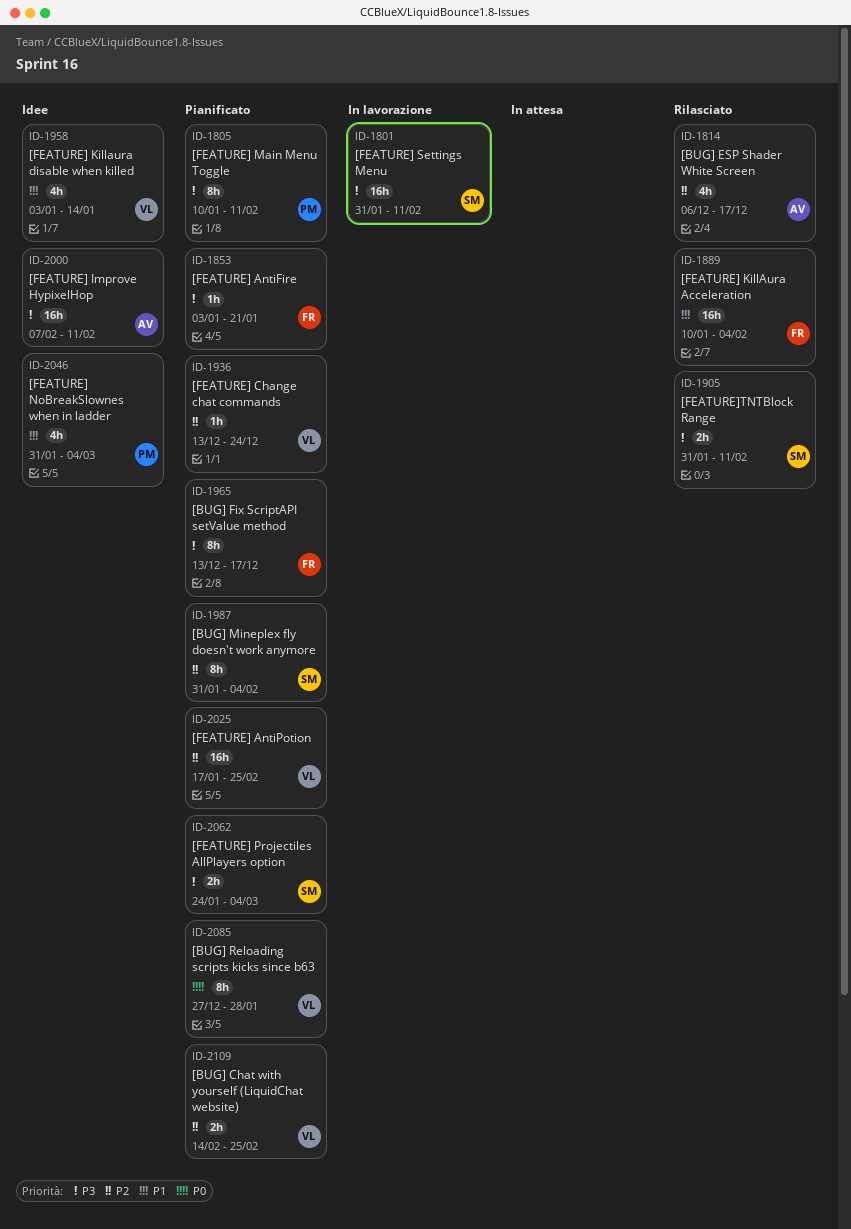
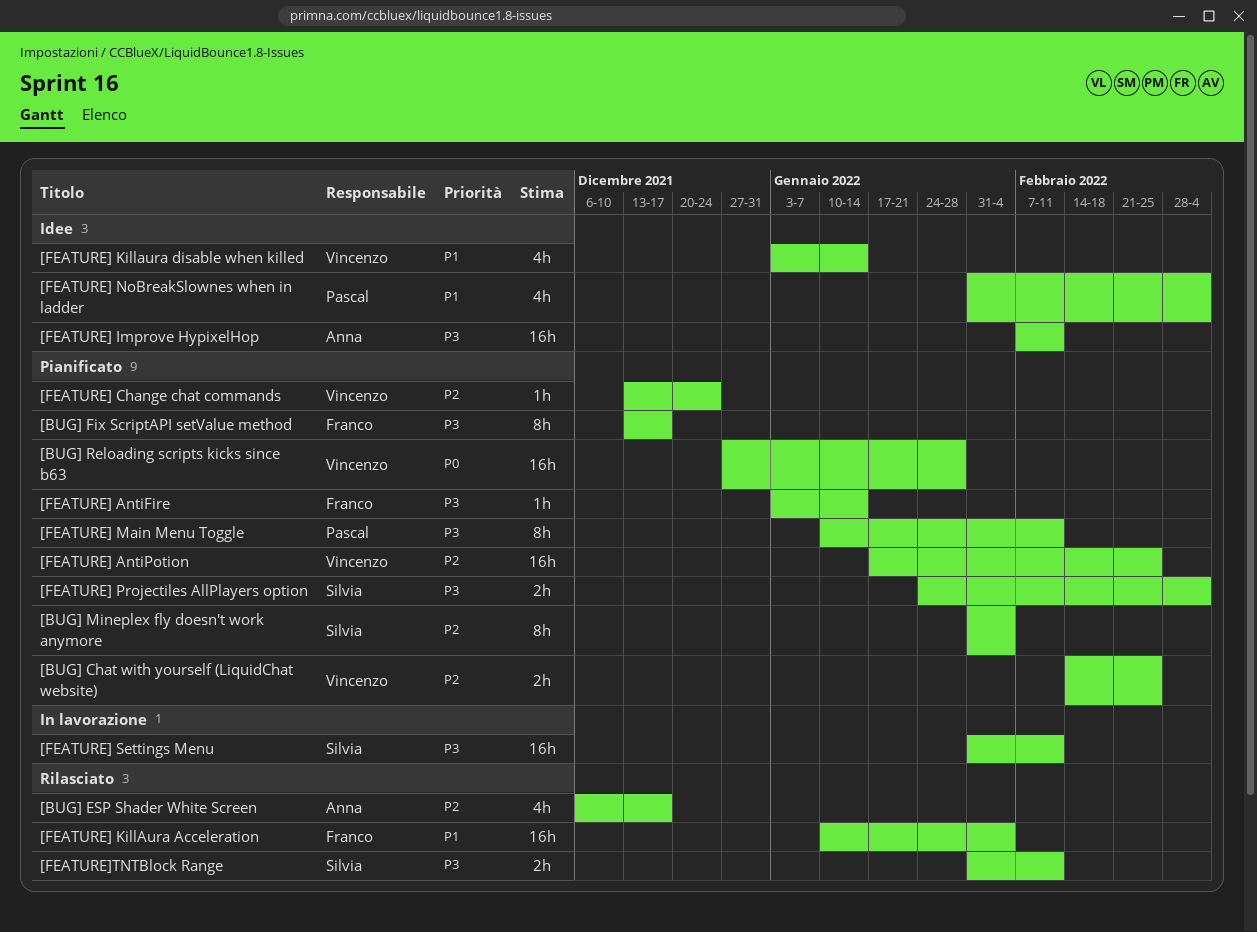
[BUG] Reloading scripts kicks since b63, estimate: 8h -> 16h
[FEATURE] AntiFire, due: Jan 21 -> Jan 14

